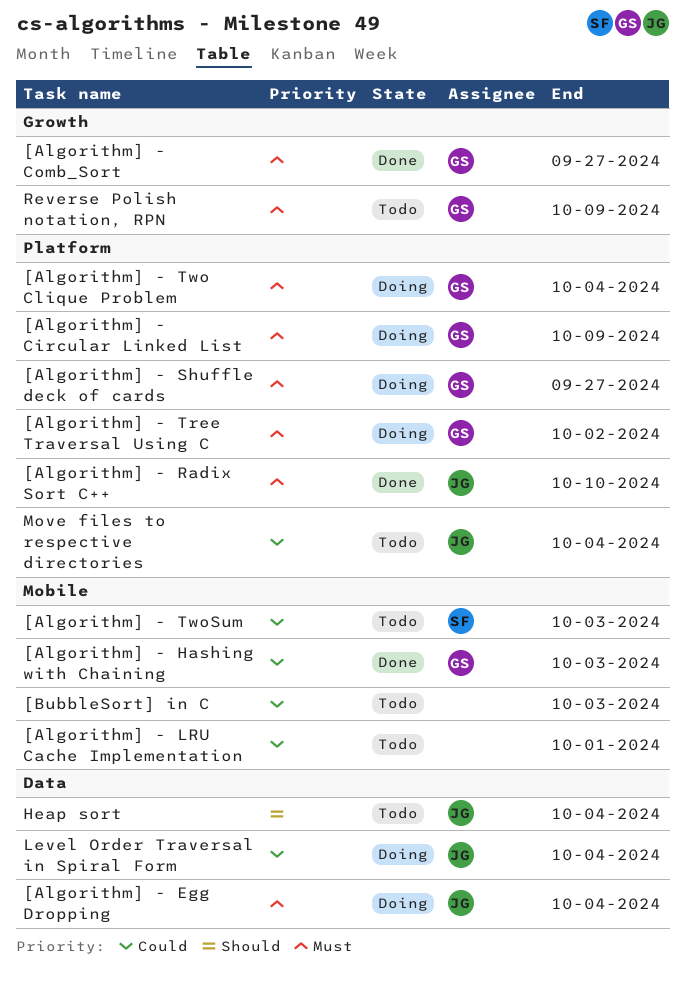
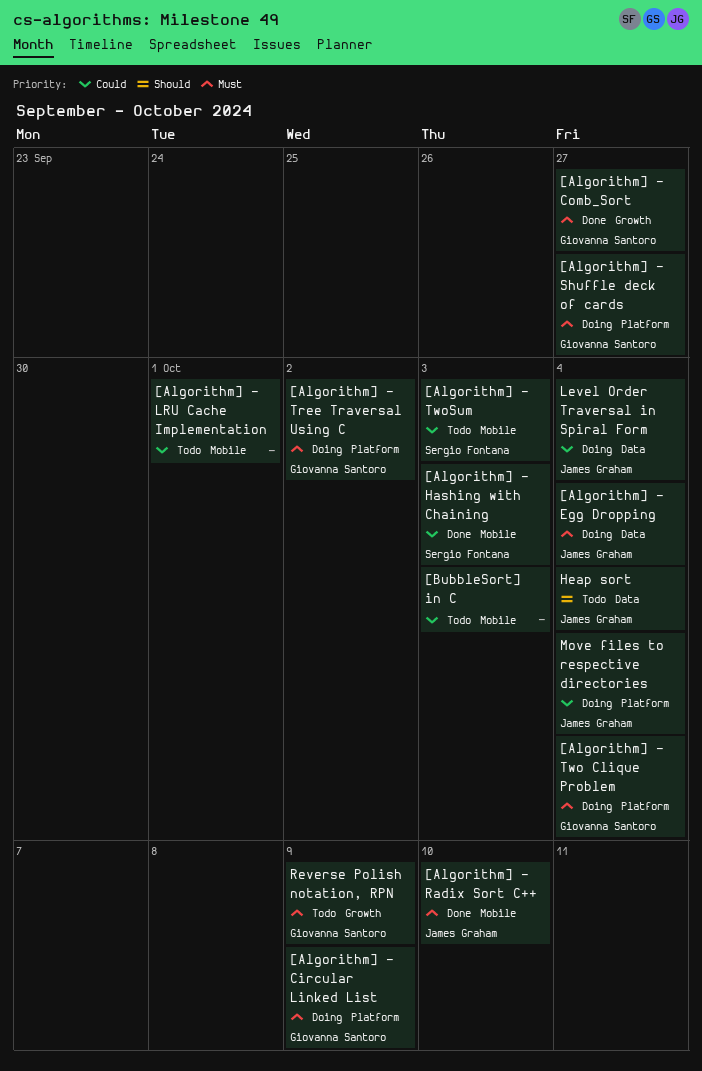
[Algorithm] - Hashing with Chaining, owner: Giovanna Santoro -> Sergio Fontana
[Algorithm] - Radix Sort C++, label: Platform -> Mobile
Move files to respective directories, status: Todo -> Doing

